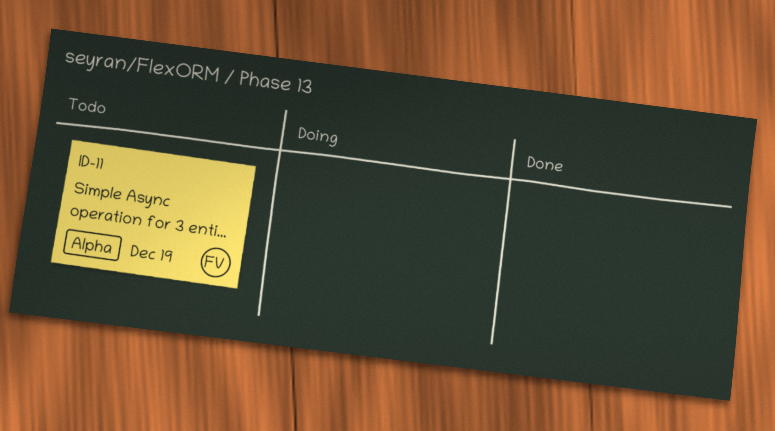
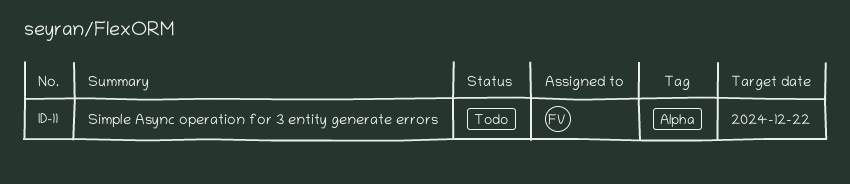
ID-11, due: Dec 19 -> Dec 22

